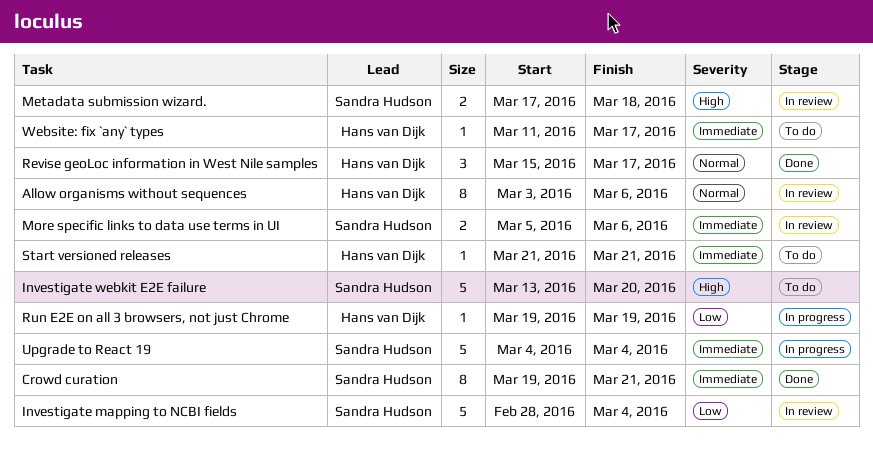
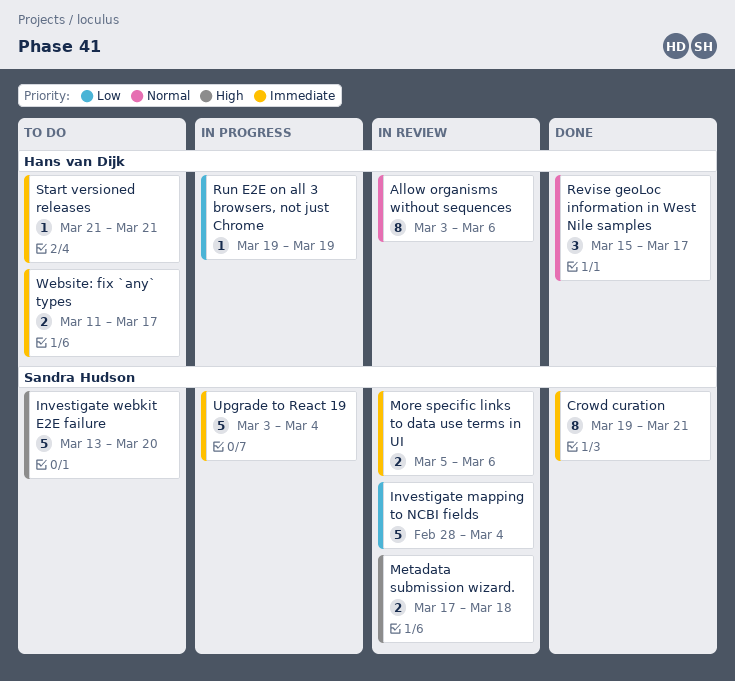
Upgrade to React 19, start: Mar 4 -> Mar 3
Website: fix `any` types, estimate: 1 -> 2

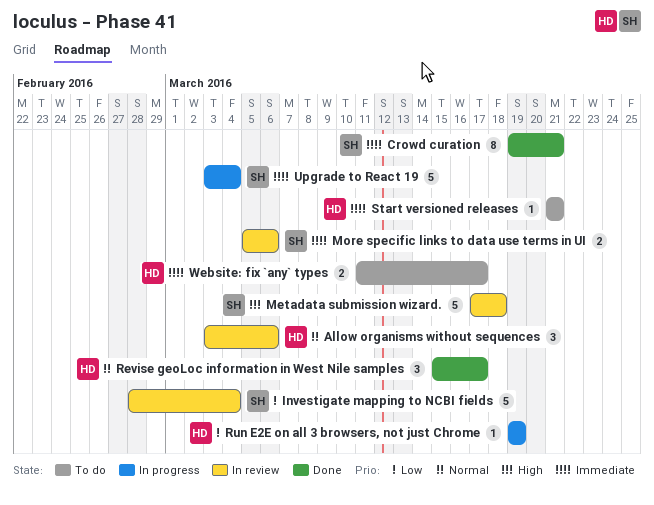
Allow organisms without sequences, estimate: 8 -> 3
Investigate webkit E2E failure: present -> none
Metadata submission wizard., estimate: 2 -> 5

